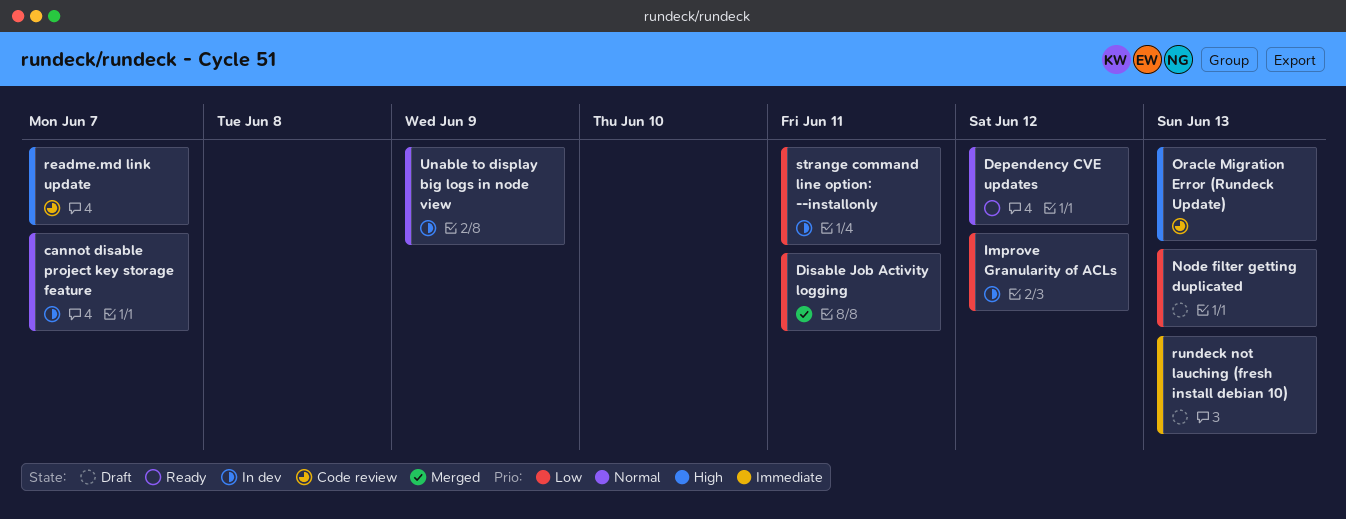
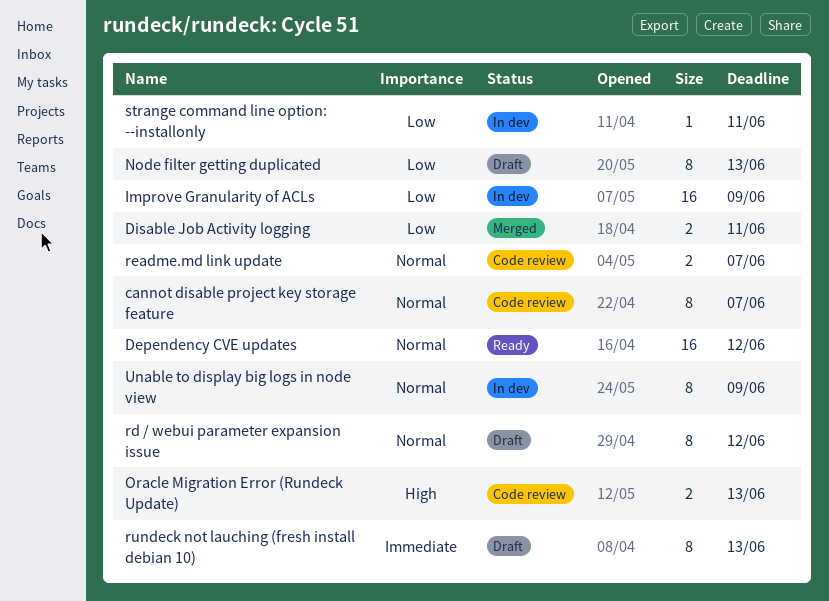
cannot disable project key storage feature, status: In dev -> Code review
Improve Granularity of ACLs, due: Jun 12 -> Jun 9
rd / webui parameter expansion issue: none -> present
readme.md link update, priority: High -> Normal

